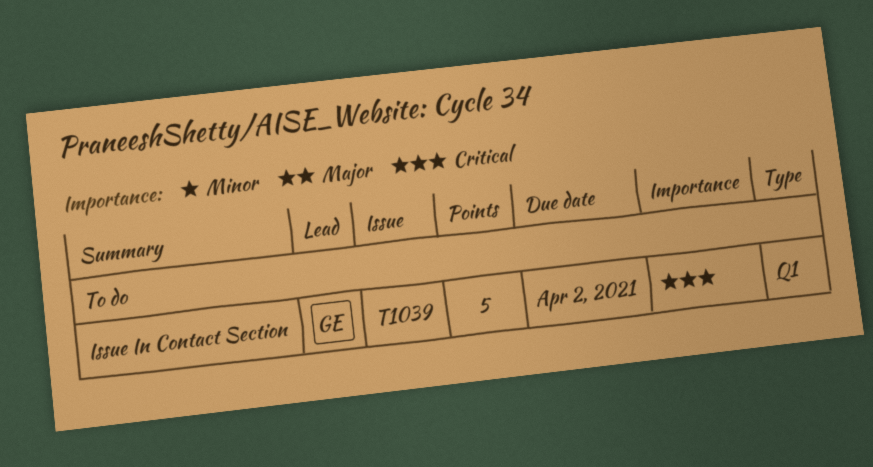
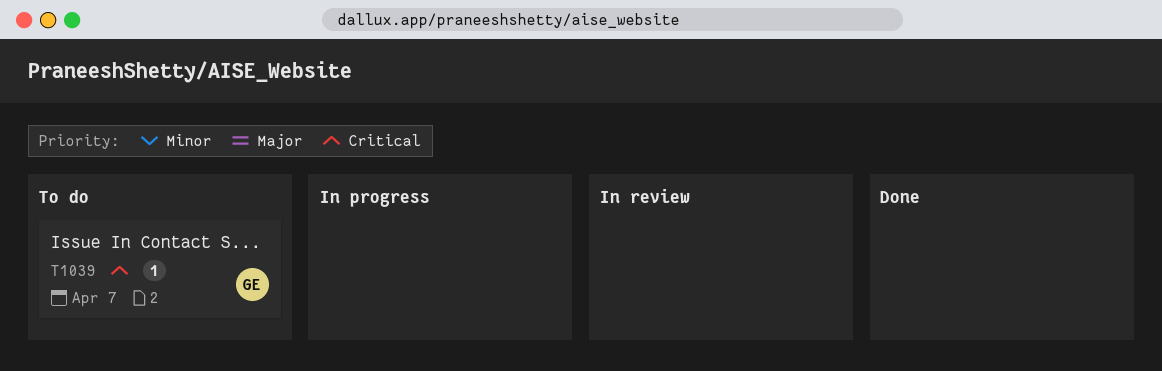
T1039, estimate: 5 -> 1
T1039, due: Apr 2 -> Apr 7

